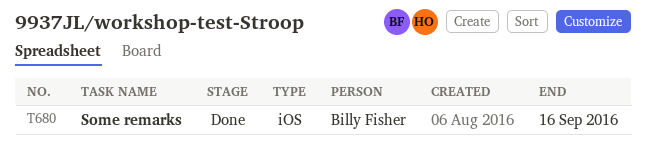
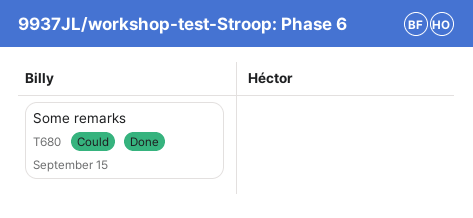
T680, due: Sep 16 -> Sep 15

